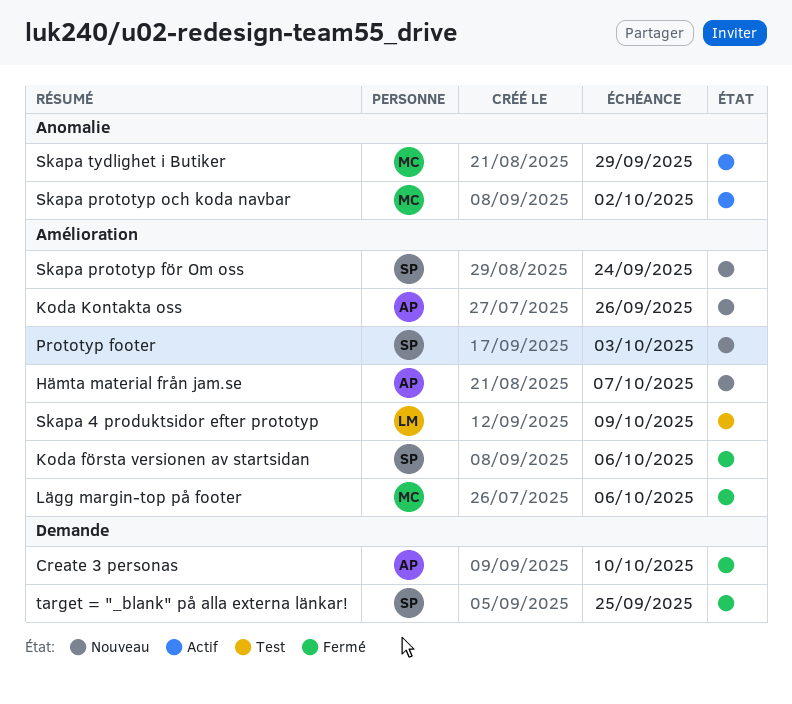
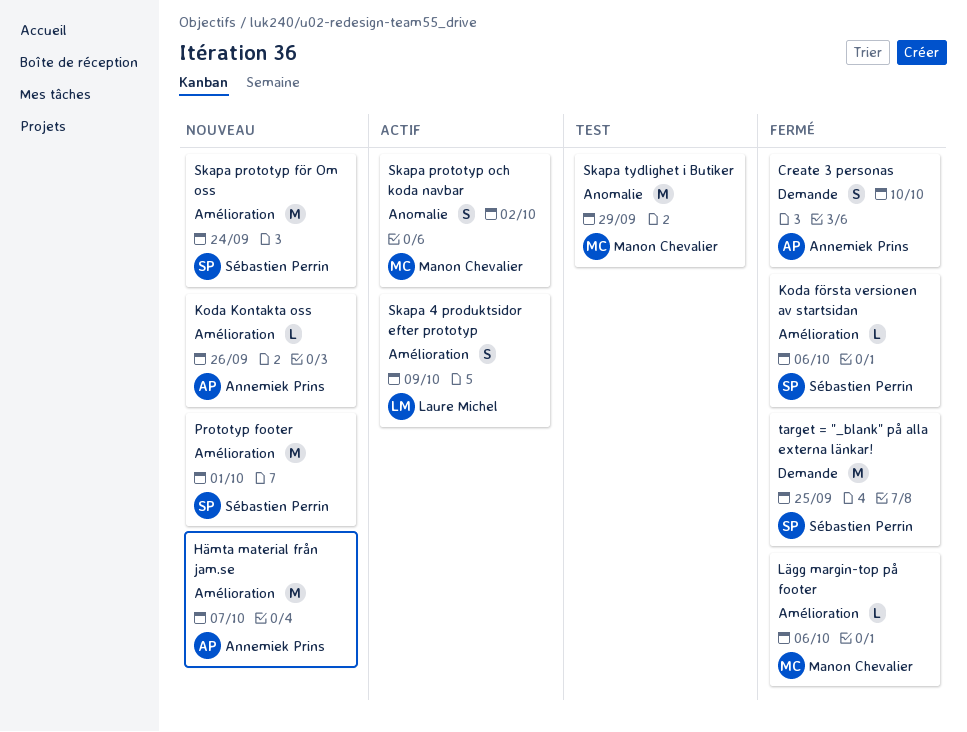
Prototyp footer, due: Oct 3 -> Oct 1
Skapa 4 produktsidor efter prototyp, status: Test -> Actif
Skapa tydlighet i Butiker, status: Actif -> Test

